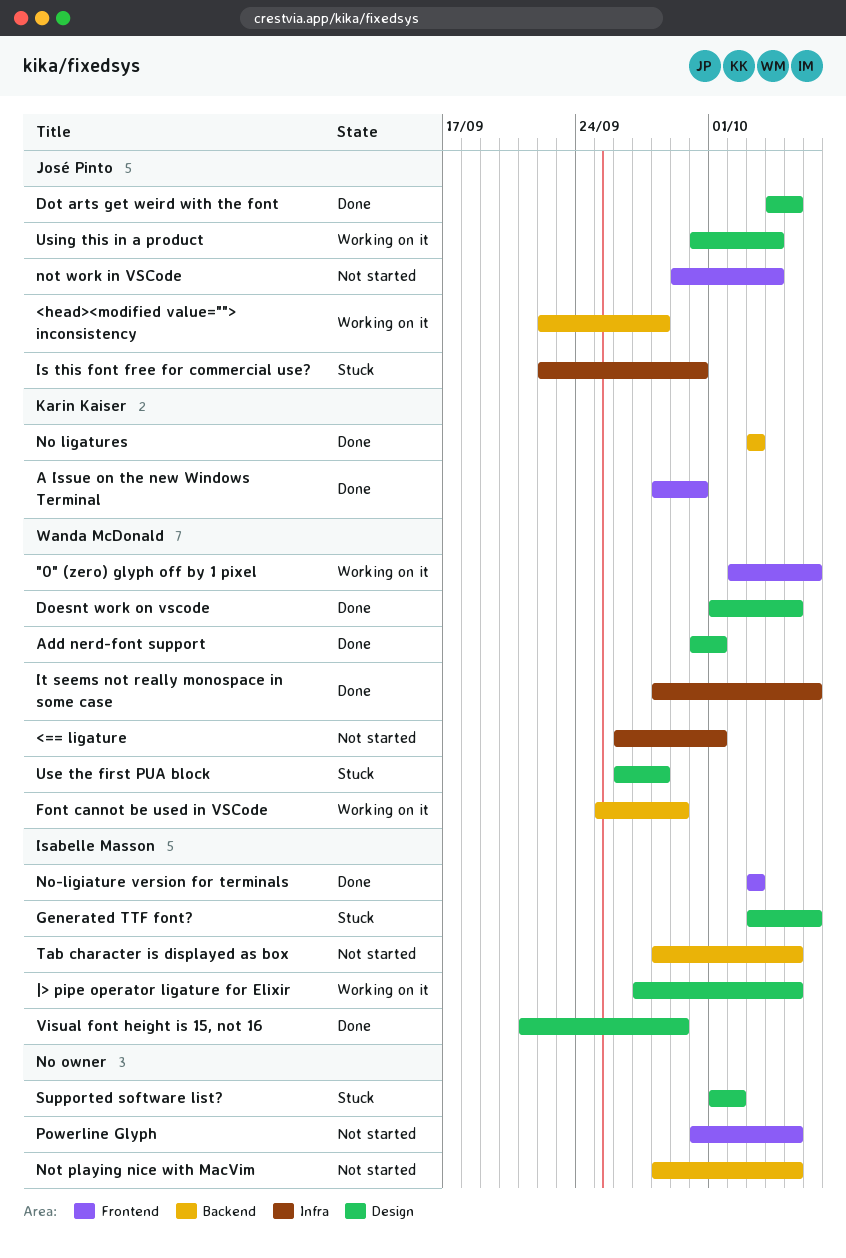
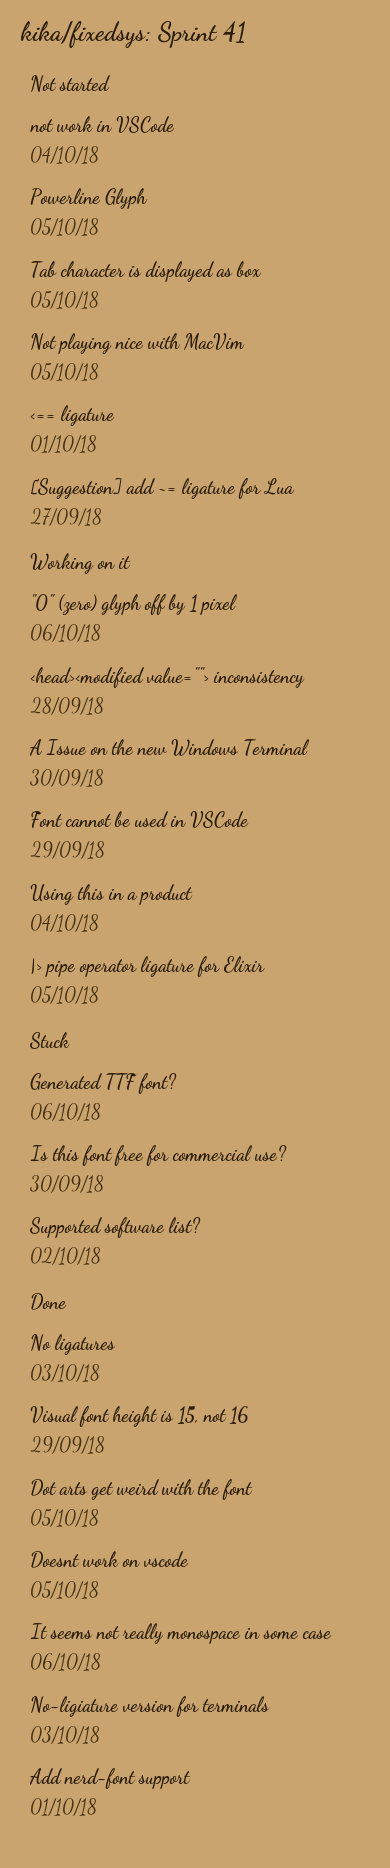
[Suggestion] add ~= ligature for Lua: none -> present
A Issue on the new Windows Terminal, status: Done -> Working on it
Use the first PUA block: present -> none

